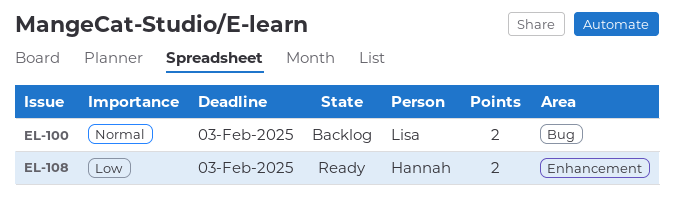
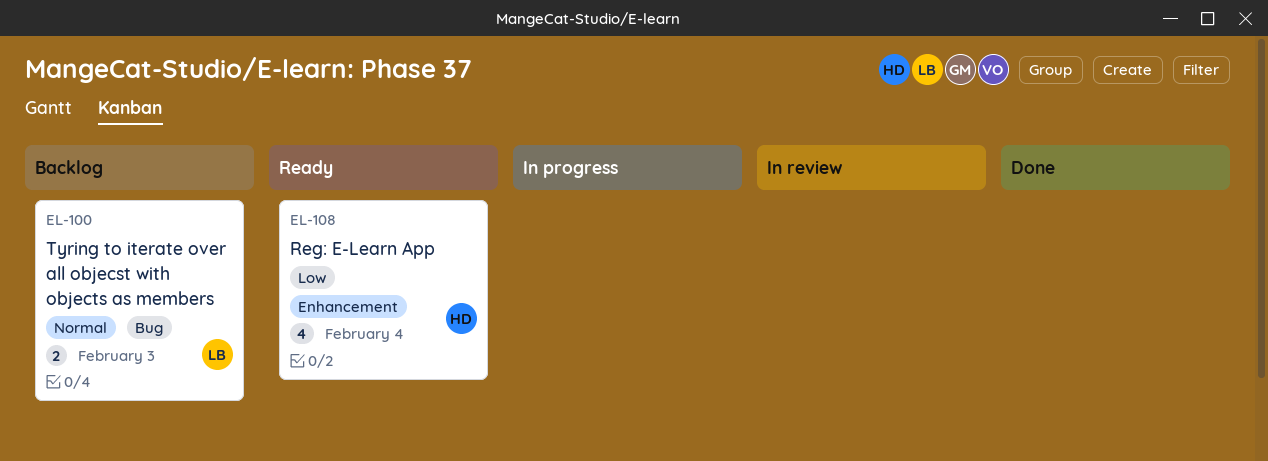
EL-108, estimate: 2 -> 4
EL-108, due: Feb 3 -> Feb 4

